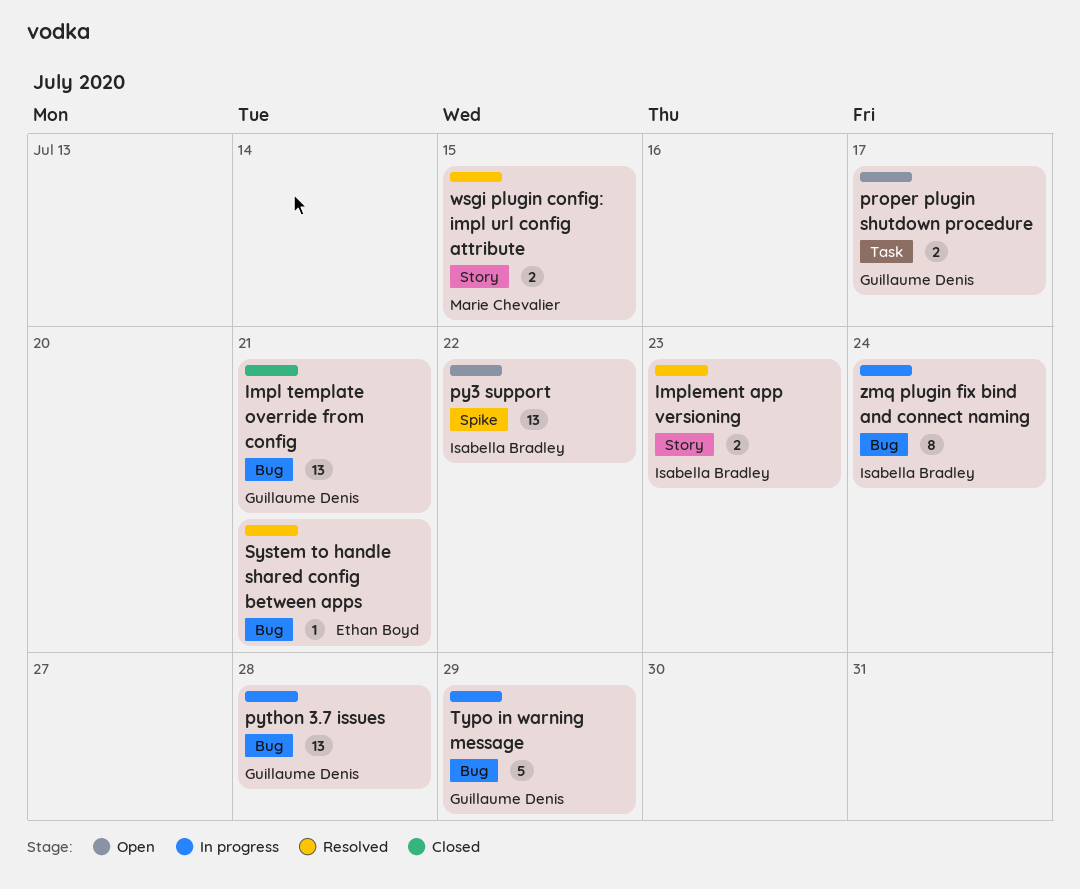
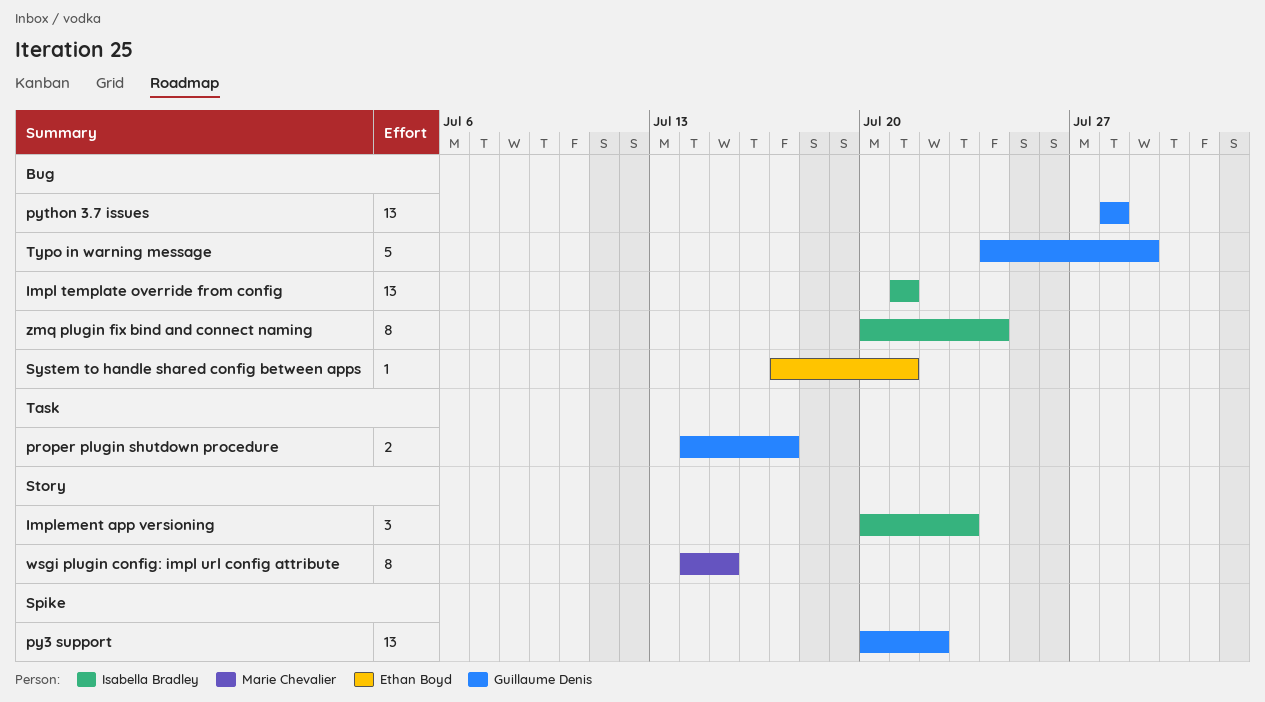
Impl template override from config, owner: Guillaume Denis -> Isabella Bradley
Implement app versioning, estimate: 2 -> 3
py3 support, owner: Isabella Bradley -> Guillaume Denis
wsgi plugin config: impl url config attribute, estimate: 2 -> 8

